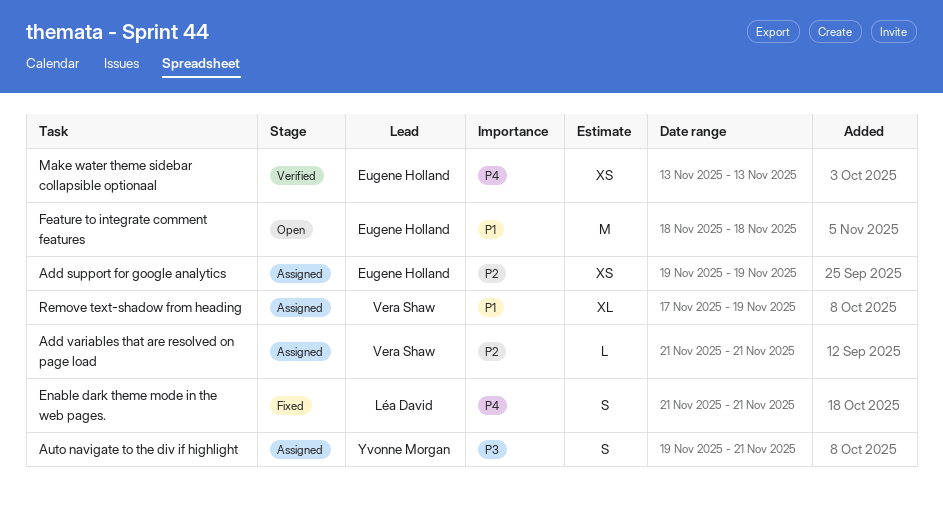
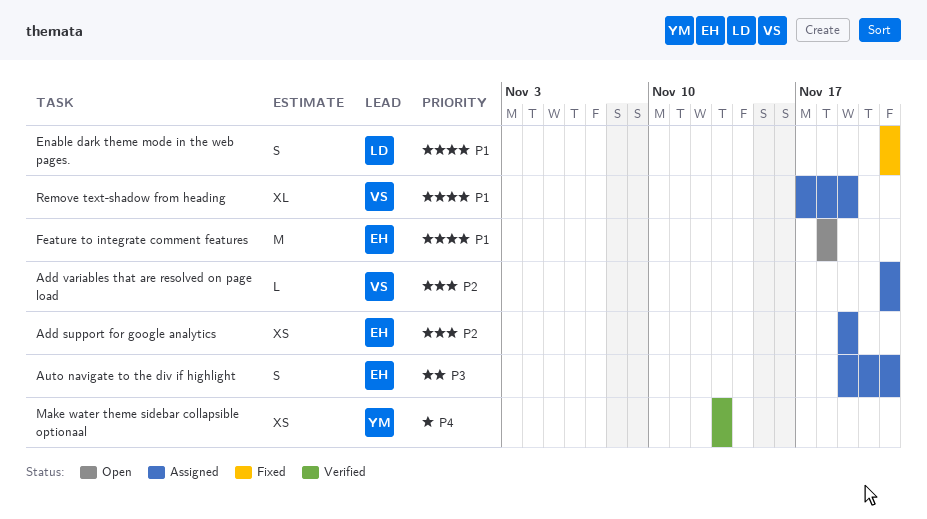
Auto navigate to the div if highlight, owner: Yvonne Morgan -> Eugene Holland
Enable dark theme mode in the web pages., priority: P4 -> P1
Make water theme sidebar collapsible optionaal, owner: Eugene Holland -> Yvonne Morgan

